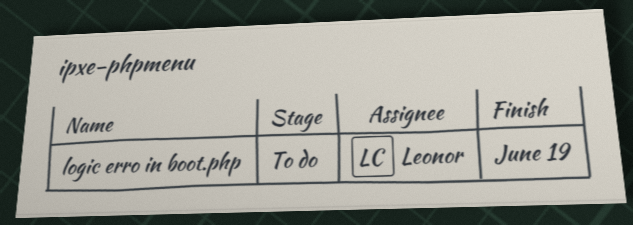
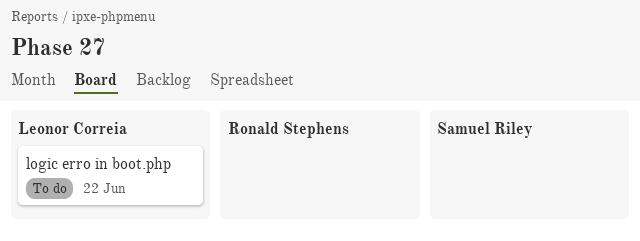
logic erro in boot.php, due: Jun 19 -> Jun 22

